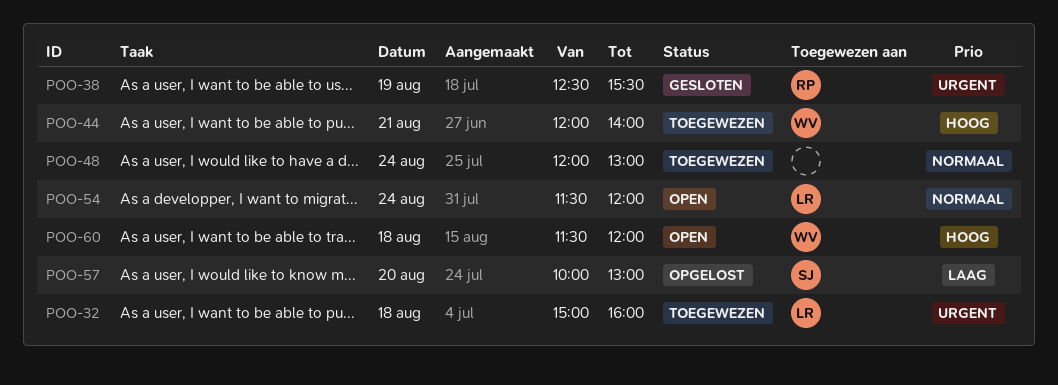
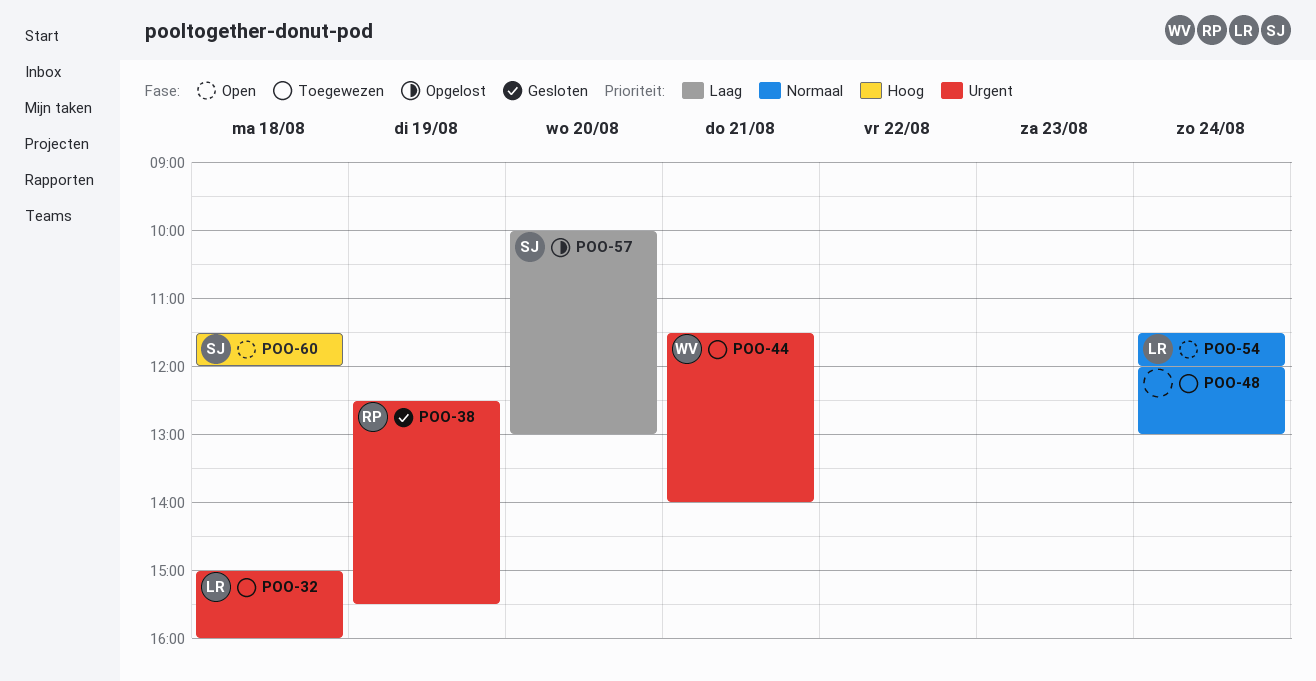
POO-44, priority: Hoog -> Urgent
POO-44, begins: 12:00 -> 11:30
POO-60, owner: WV -> SJ

